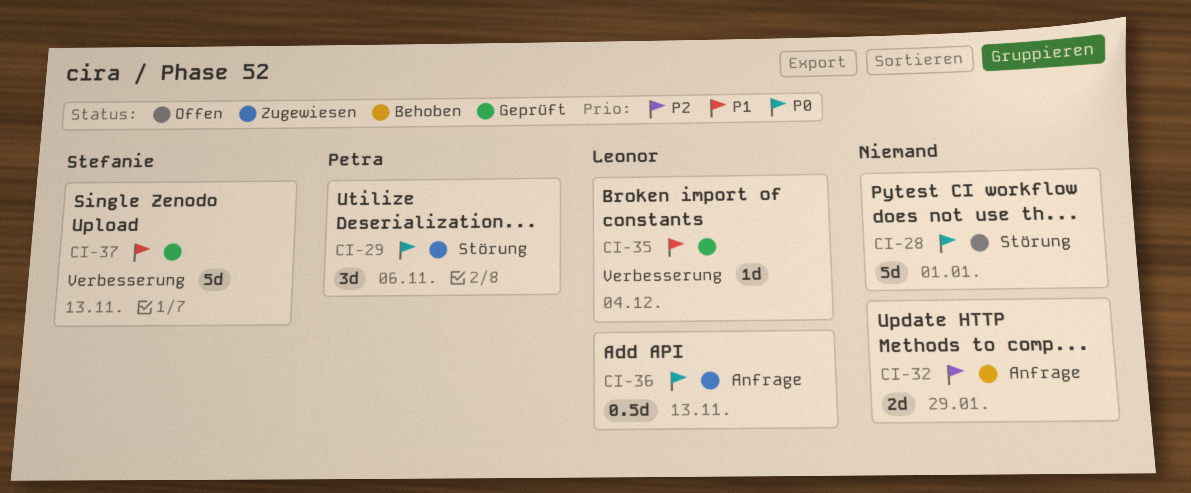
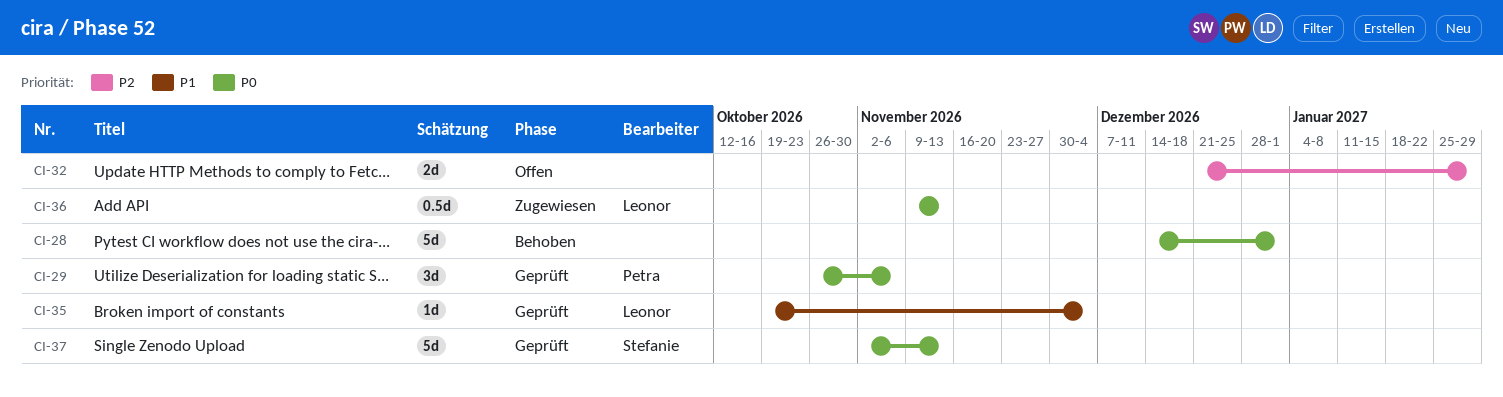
CI-28, status: Offen -> Behoben
CI-29, status: Zugewiesen -> Geprüft
CI-32, status: Behoben -> Offen
CI-37, priority: P1 -> P0

